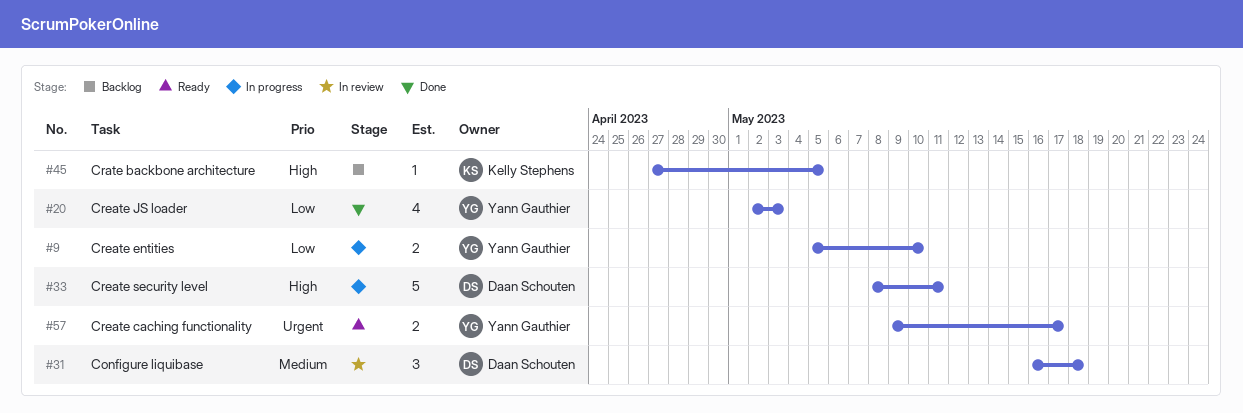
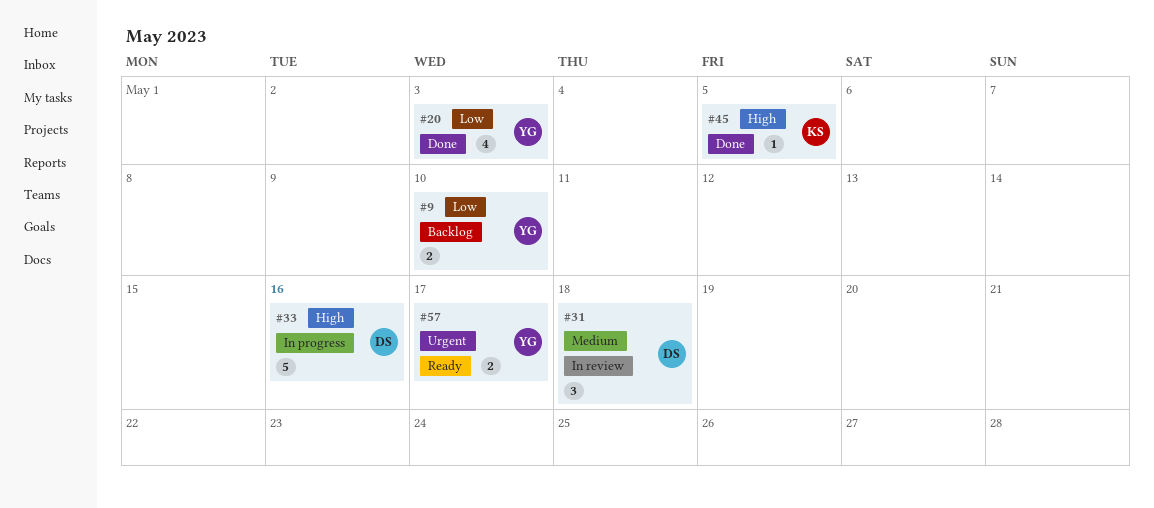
#9, status: In progress -> Backlog
#33, due: May 11 -> May 16
#45, status: Backlog -> Done

